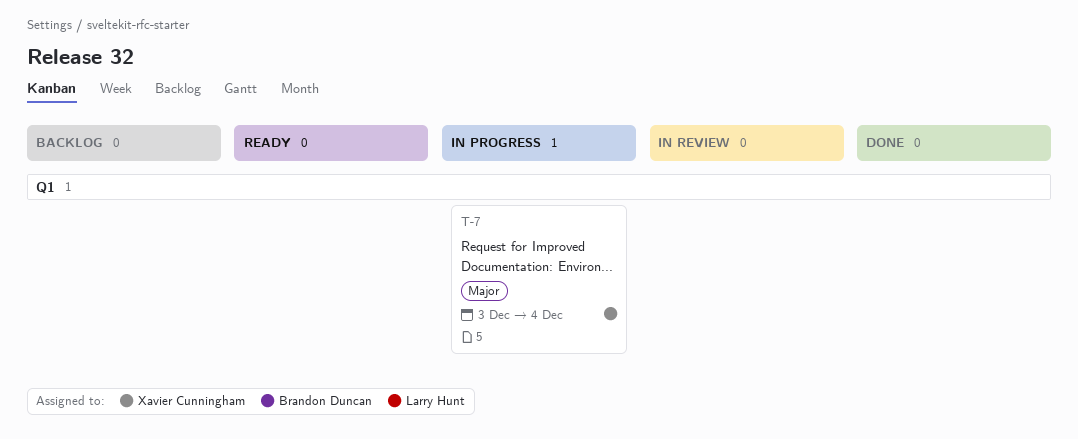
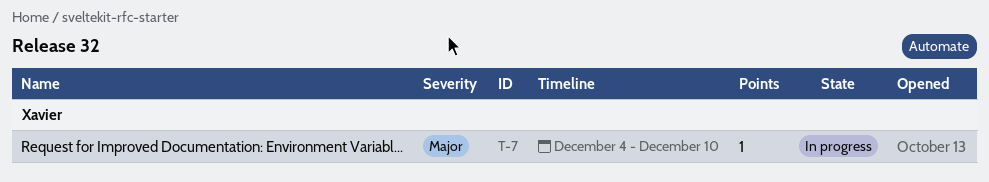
T-7, start: Dec 3 -> Dec 4
T-7, due: Dec 4 -> Dec 10

